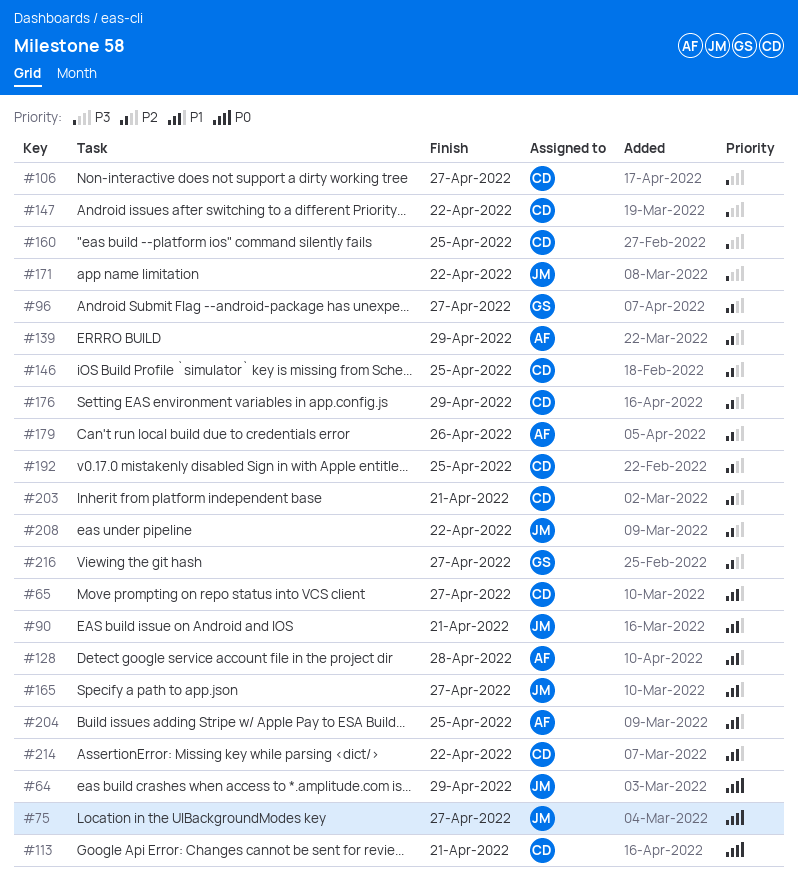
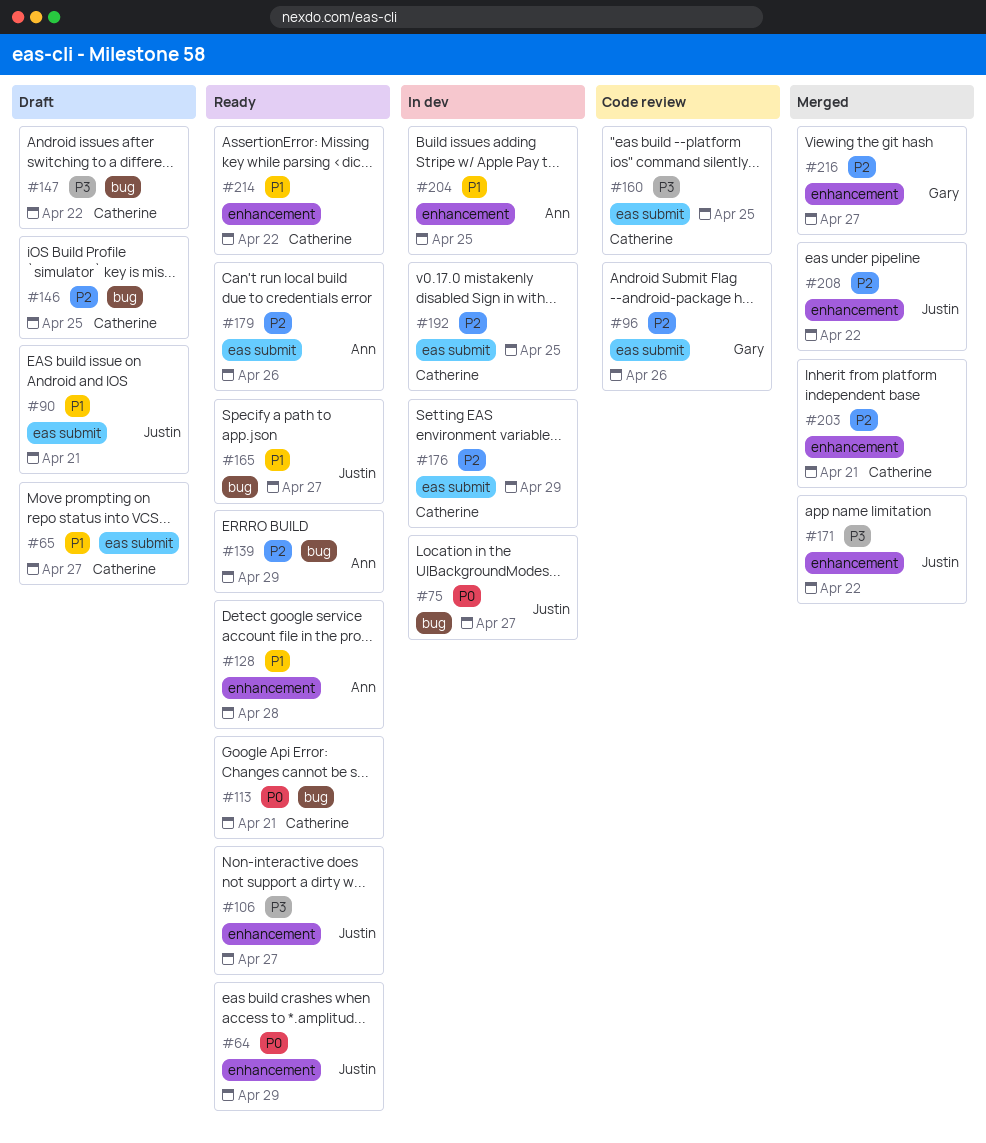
#96, due: Apr 27 -> Apr 26
#106, owner: Catherine -> Justin

